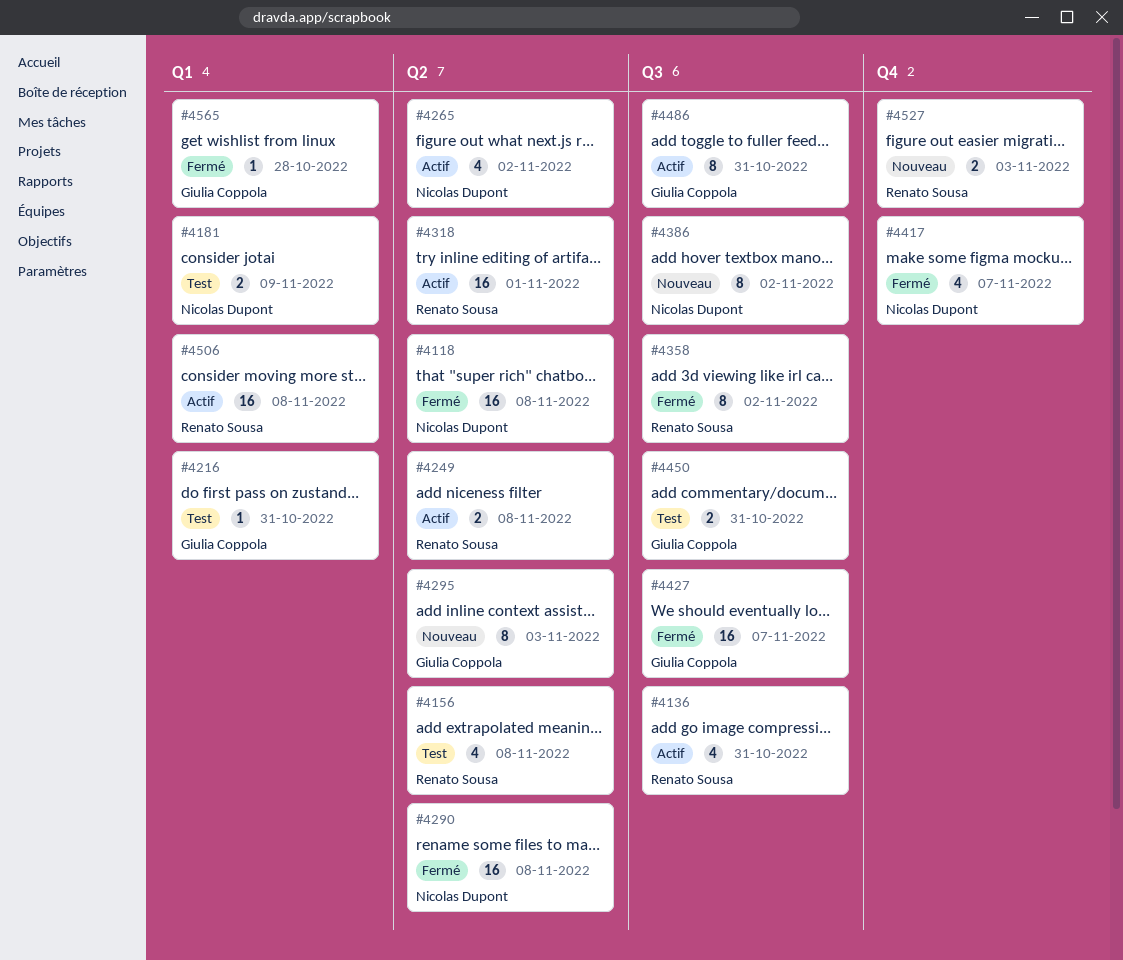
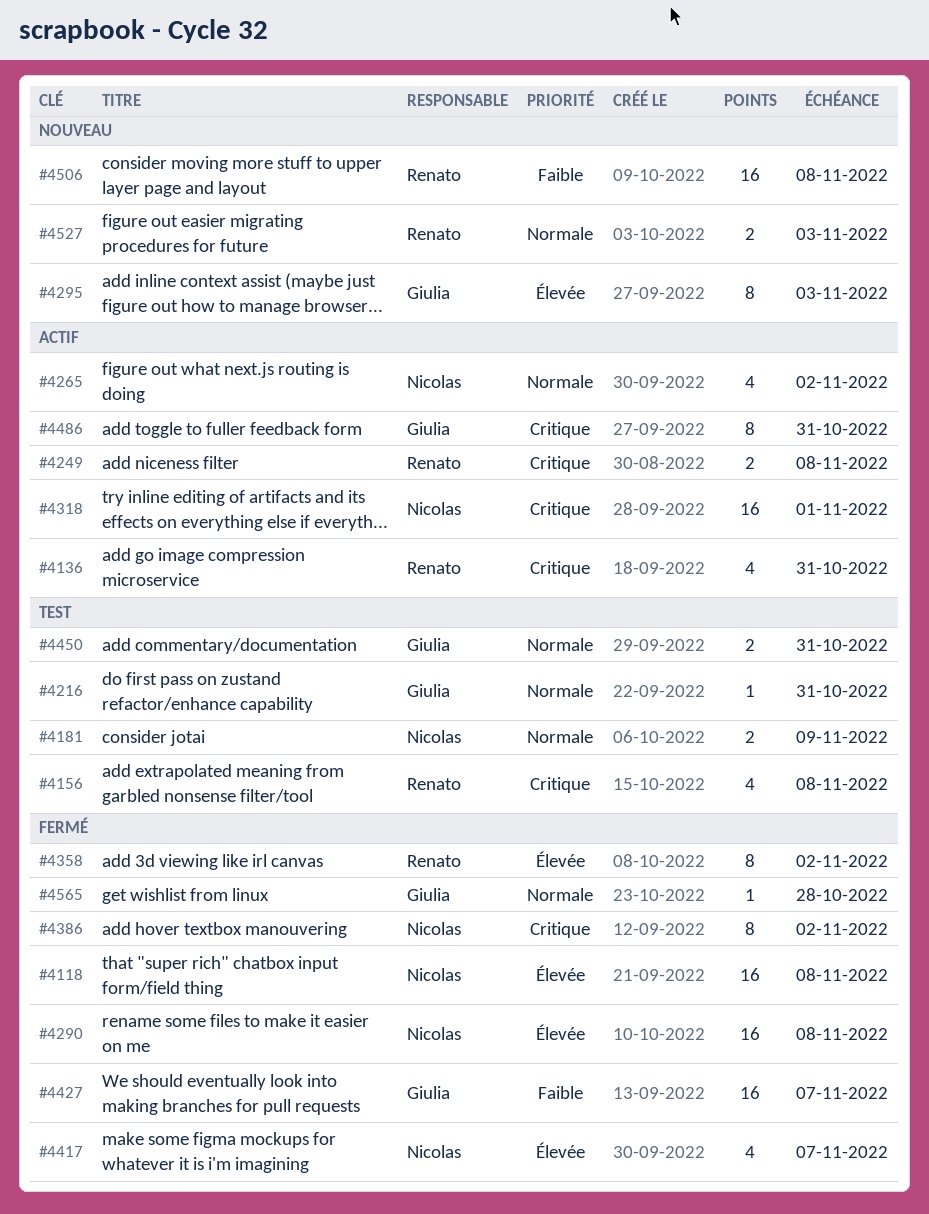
#4318, owner: Renato Sousa -> Nicolas Dupont
#4386, status: Nouveau -> Fermé
#4506, status: Actif -> Nouveau

